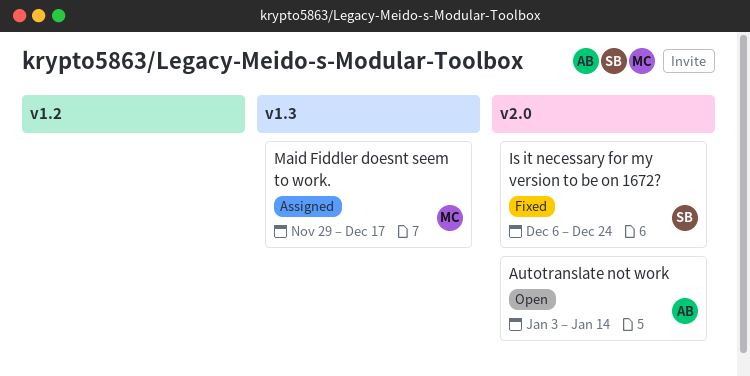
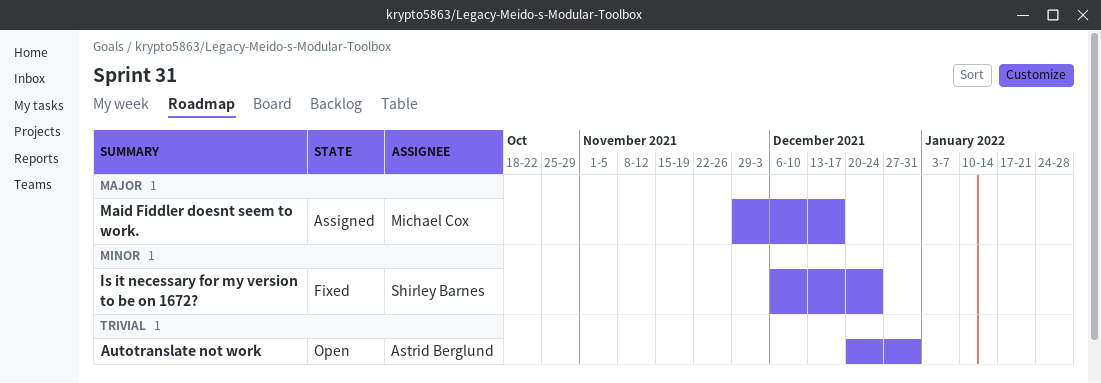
Autotranslate not work, start: Jan 3 -> Dec 20
Autotranslate not work, due: Jan 14 -> Dec 31

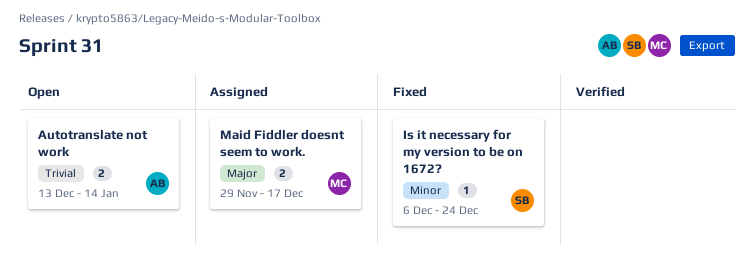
Autotranslate not work, start: Dec 20 -> Dec 13
Autotranslate not work, due: Dec 31 -> Jan 14

